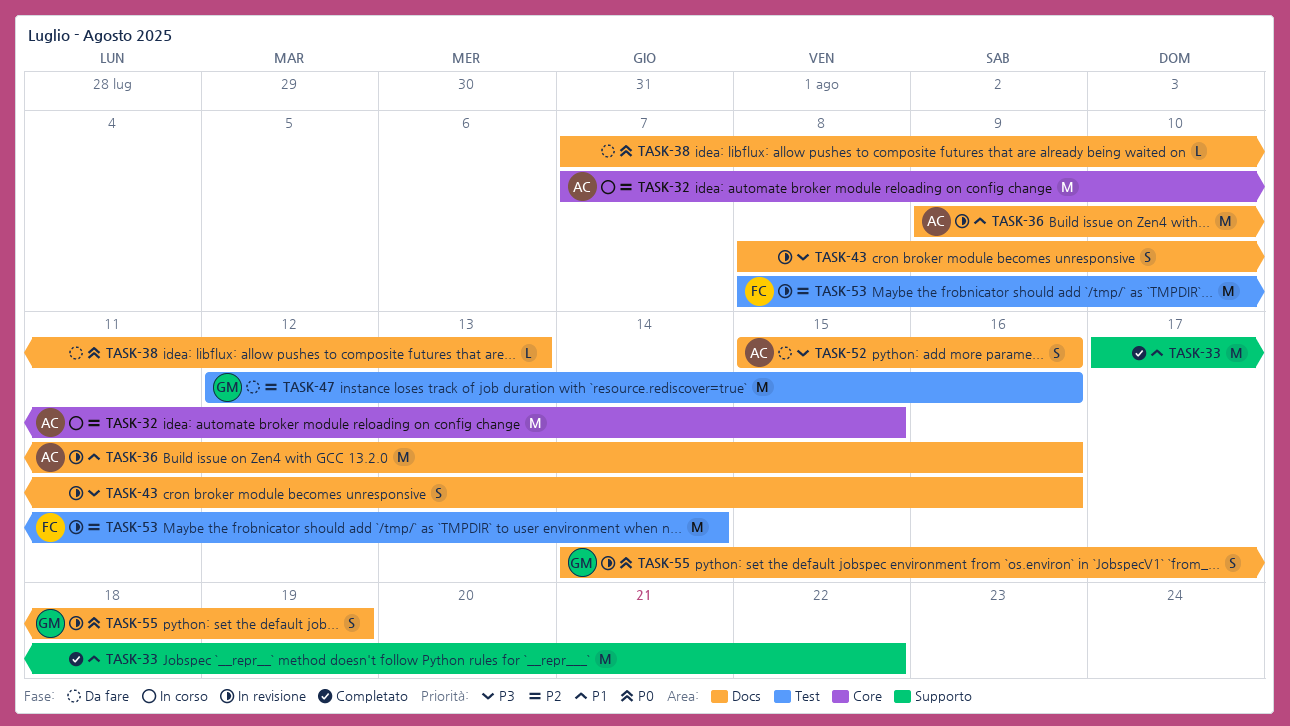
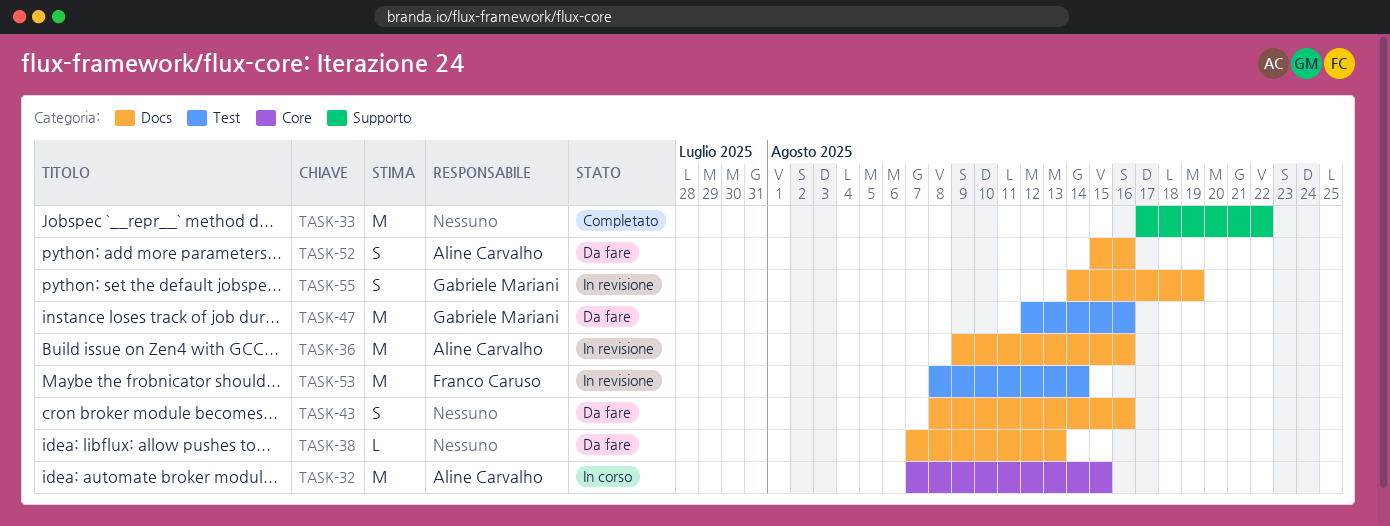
TASK-43, status: In revisione -> Da fare

